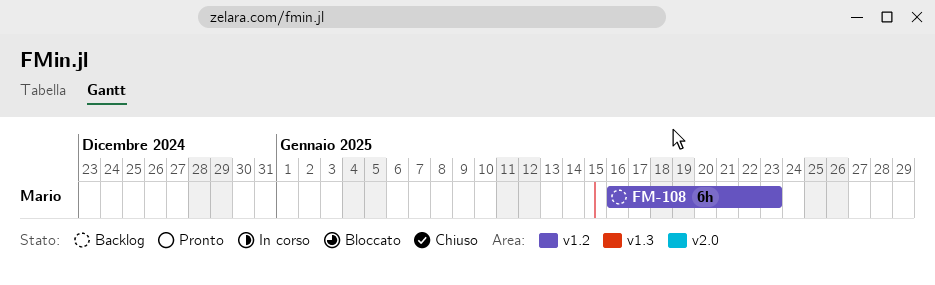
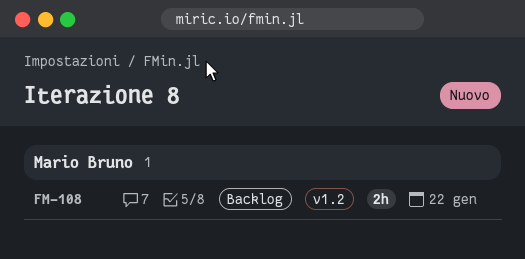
FM-108, estimate: 6h -> 2h
FM-108, due: Jan 23 -> Jan 22

